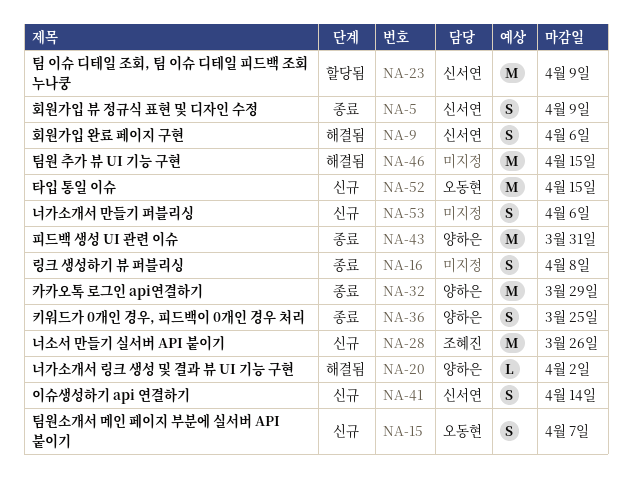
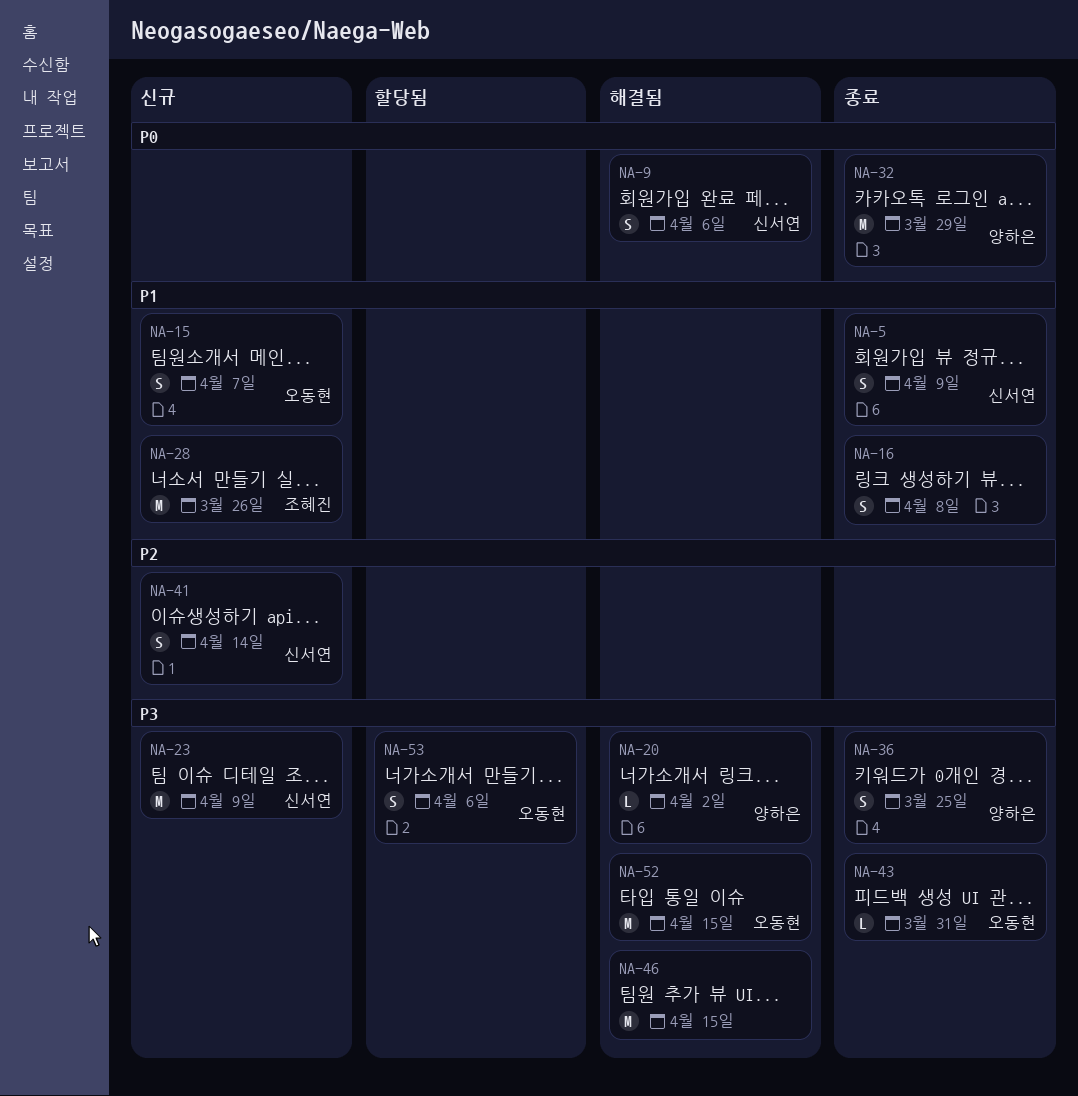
NA-23, status: 할당됨 -> 신규
NA-43, owner: 양하은 -> 오동현
NA-43, estimate: M -> L
NA-52, status: 신규 -> 해결됨
NA-53, status: 신규 -> 할당됨
NA-53, owner: none -> 오동현

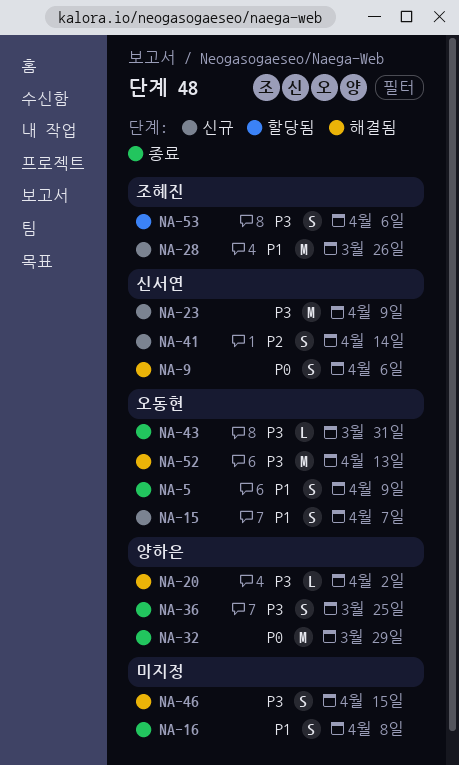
NA-5, owner: 신서연 -> 오동현
NA-46, estimate: M -> S
NA-52, due: Apr 15 -> Apr 13
NA-53, owner: 오동현 -> 조혜진

